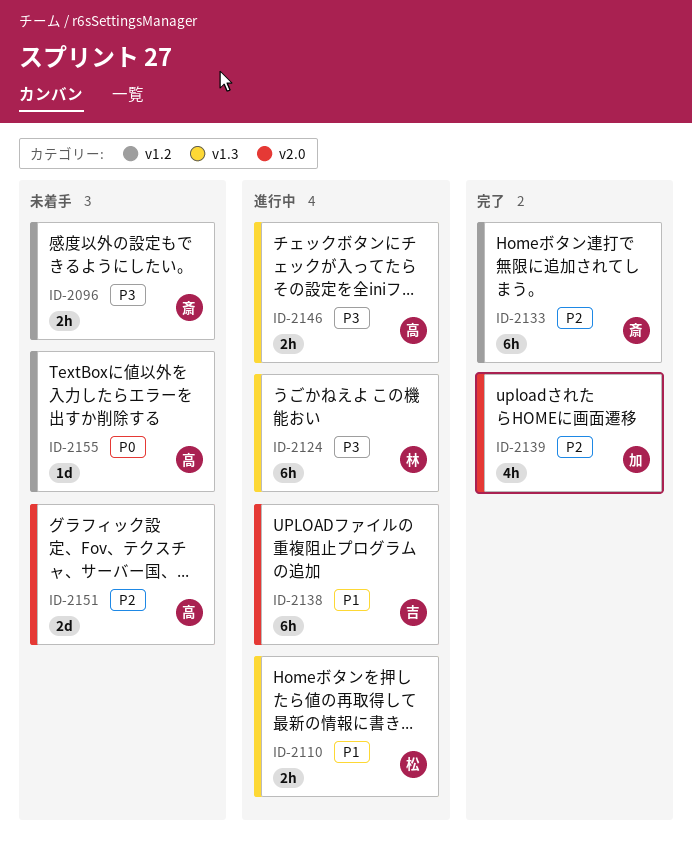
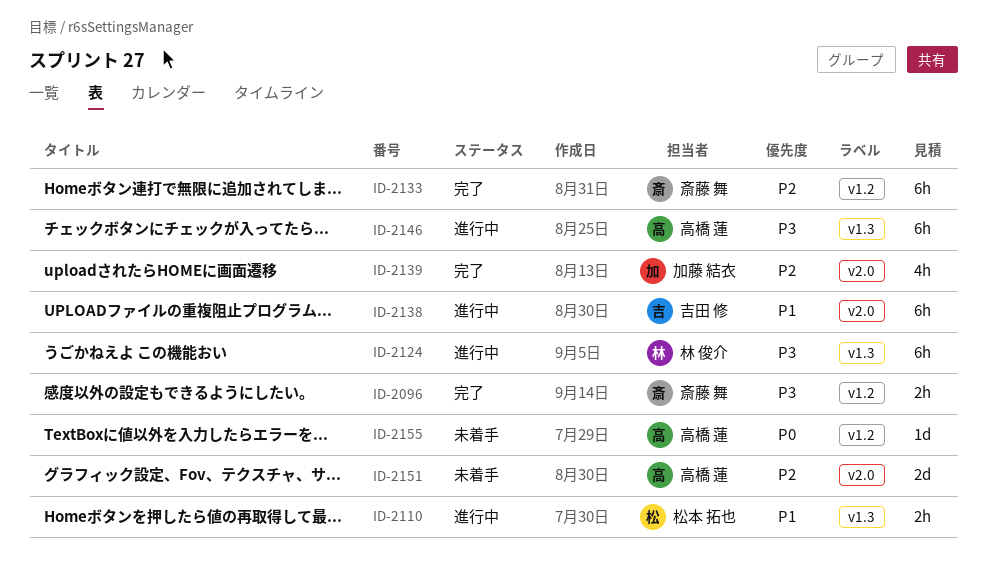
ID-2096, status: 未着手 -> 完了
ID-2146, estimate: 2h -> 6h

